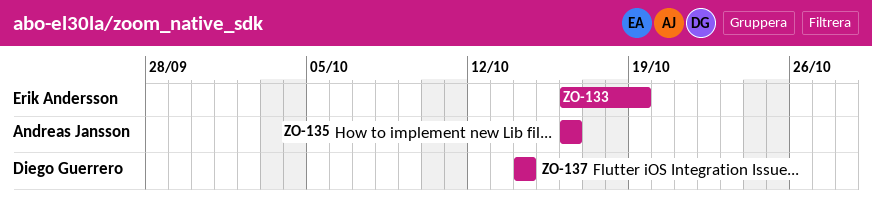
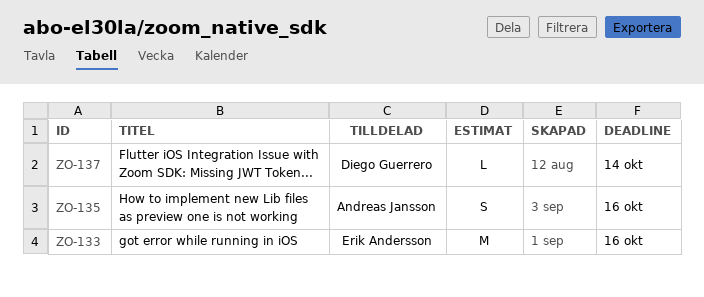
ZO-133, due: Oct 19 -> Oct 16

